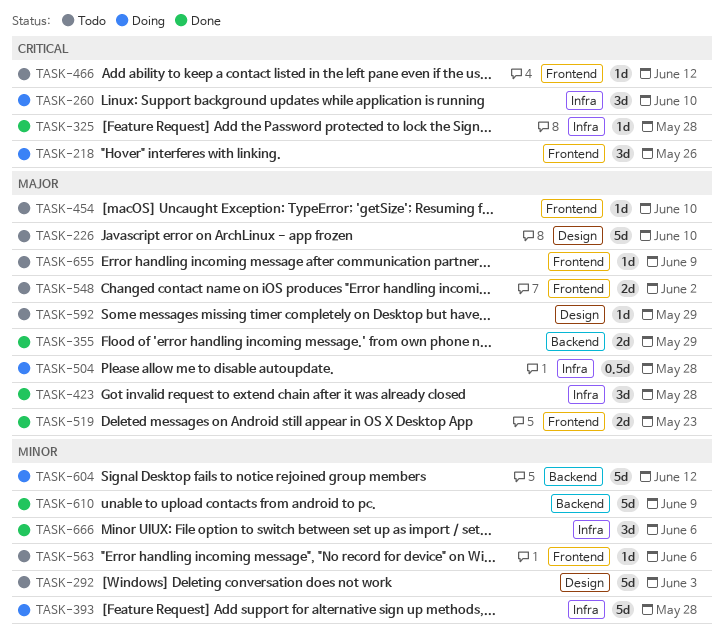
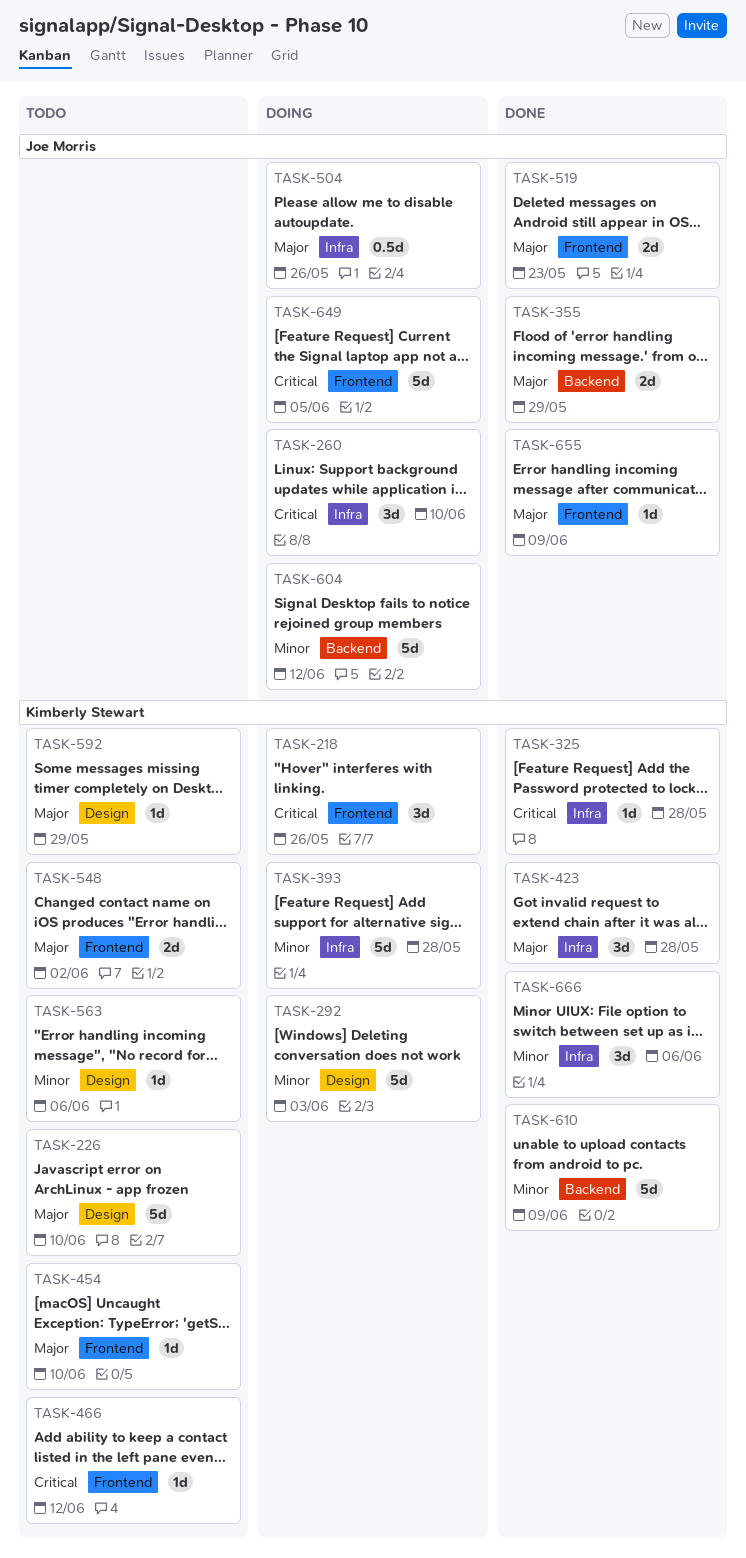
TASK-292, status: Todo -> Doing
TASK-504, due: May 28 -> May 26
TASK-563, label: Frontend -> Design
TASK-649: none -> present
TASK-655, status: Todo -> Done

